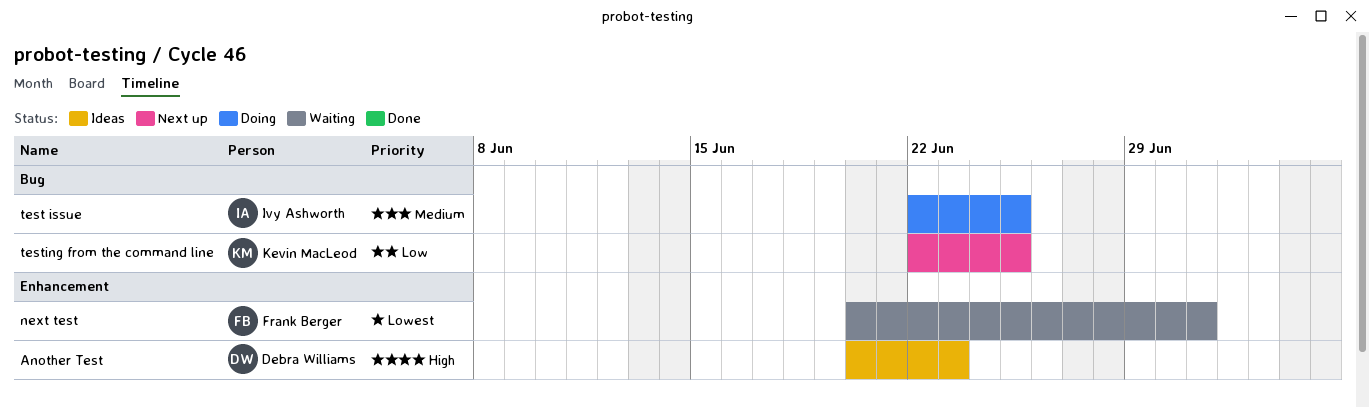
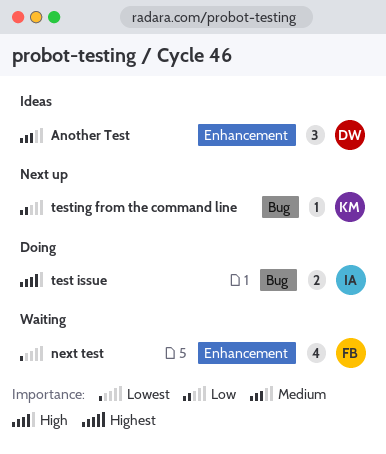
Another Test, priority: High -> Medium
test issue, priority: Medium -> High

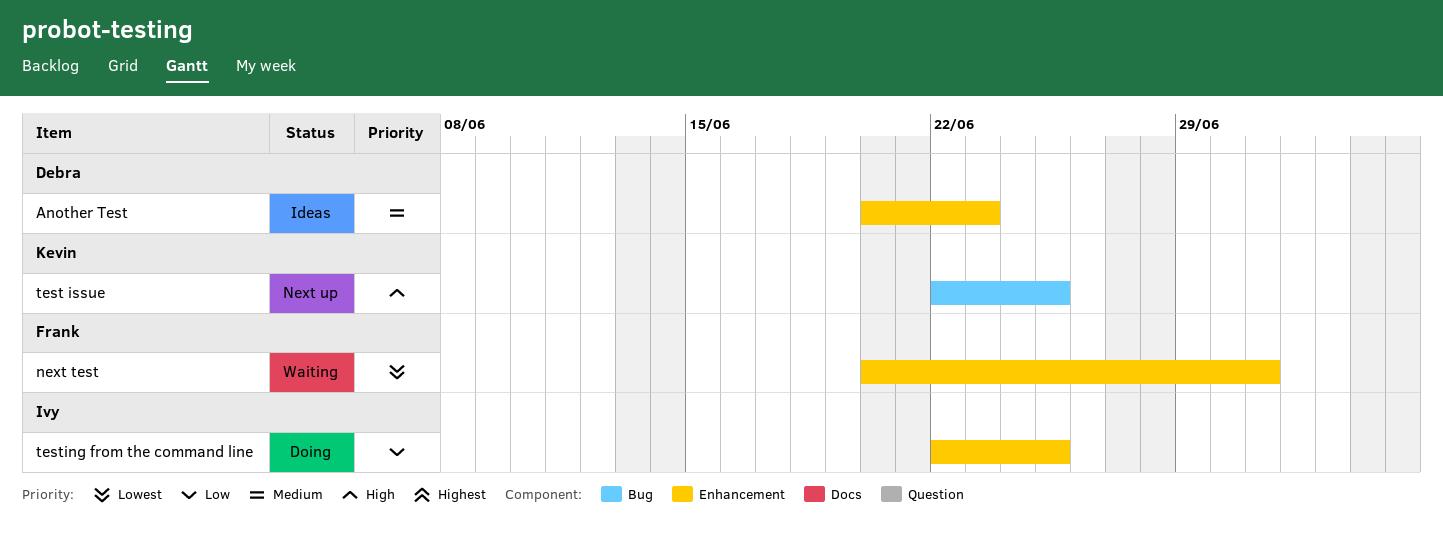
test issue, status: Doing -> Next up
test issue, owner: Ivy -> Kevin
testing from the command line, status: Next up -> Doing
testing from the command line, owner: Kevin -> Ivy
testing from the command line, label: Bug -> Enhancement

